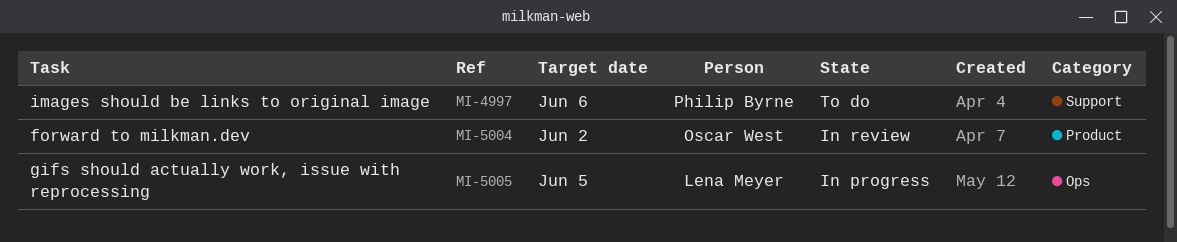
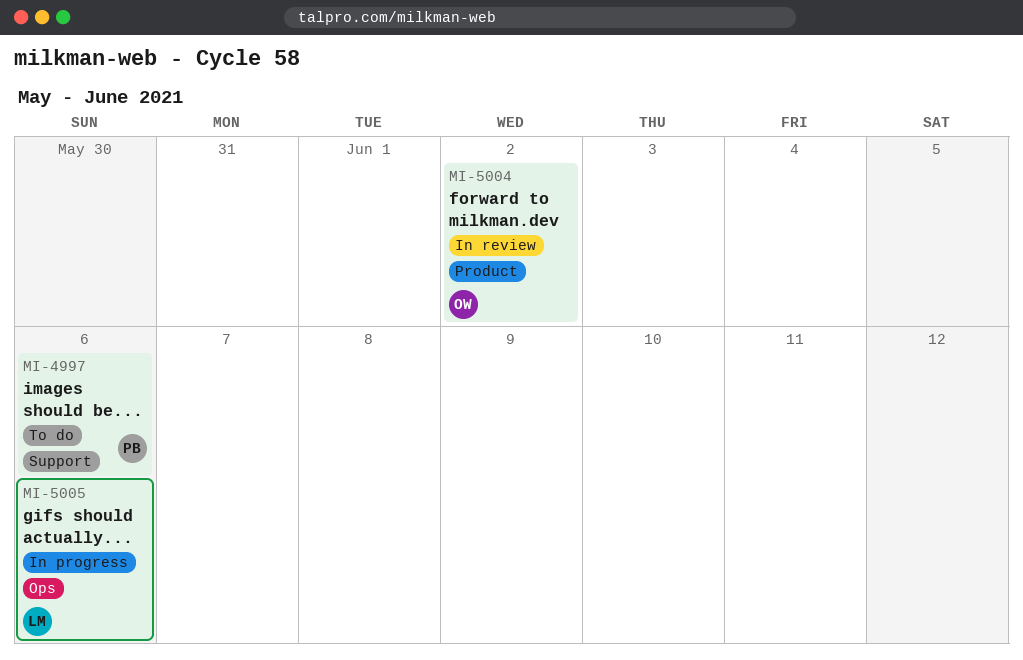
MI-5005, due: Jun 5 -> Jun 6

